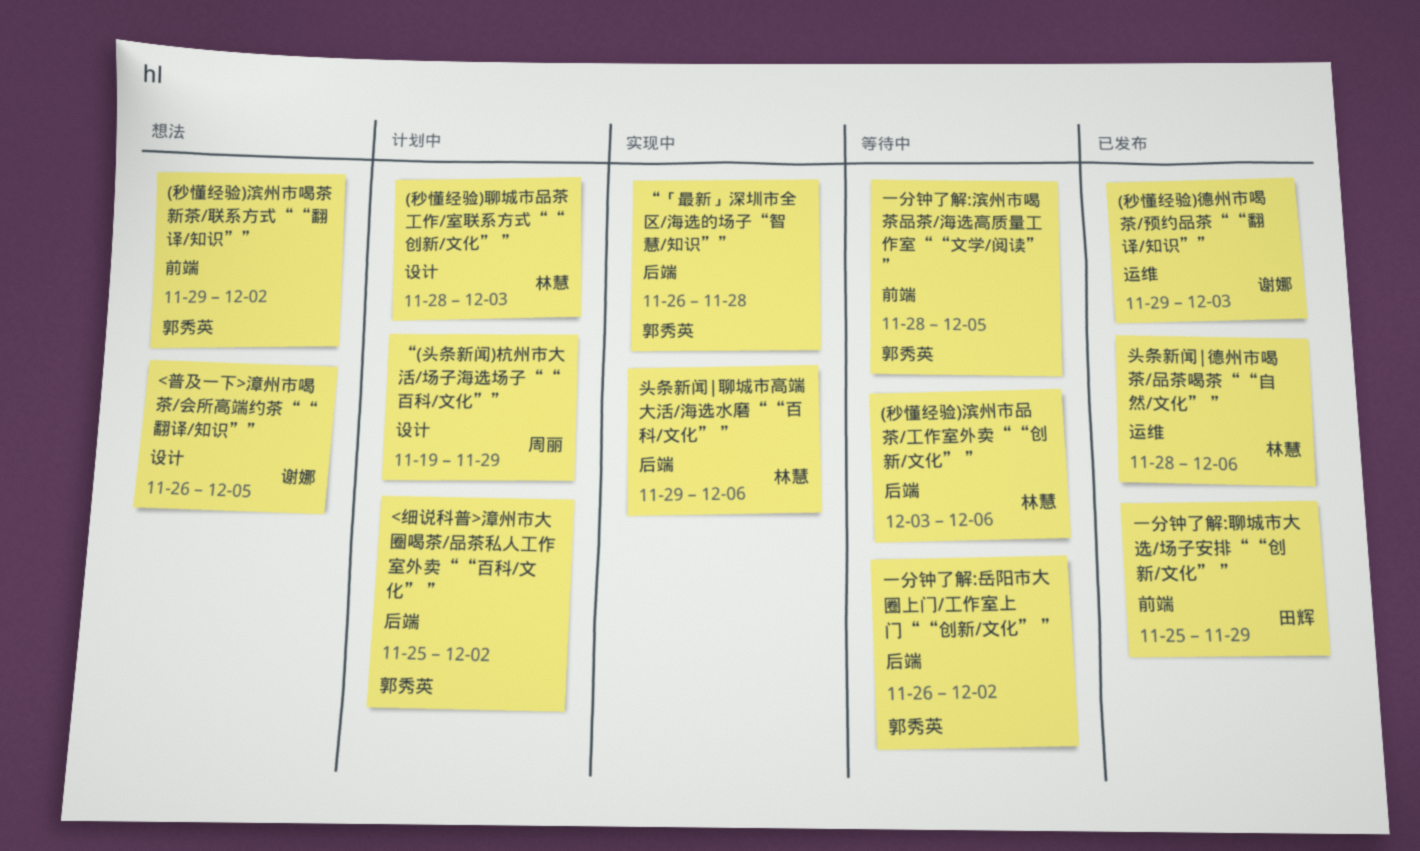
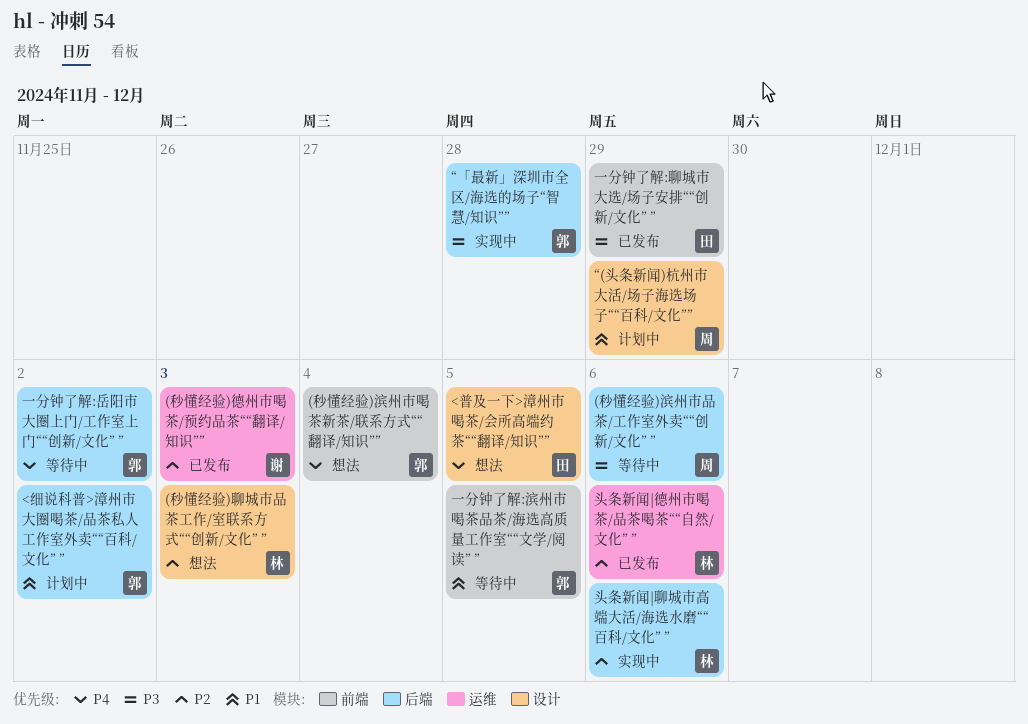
(秒懂经验)滨州市品茶/工作室外卖““创新/文化” ”, owner: 林慧 -> 周丽
(秒懂经验)滨州市喝茶新茶/联系方式““翻译/知识””, due: Dec 2 -> Dec 4
(秒懂经验)聊城市品茶工作/室联系方式““创新/文化” ”, status: 计划中 -> 想法
<普及一下>漳州市喝茶/会所高端约茶““翻译/知识””, owner: 谢娜 -> 田辉

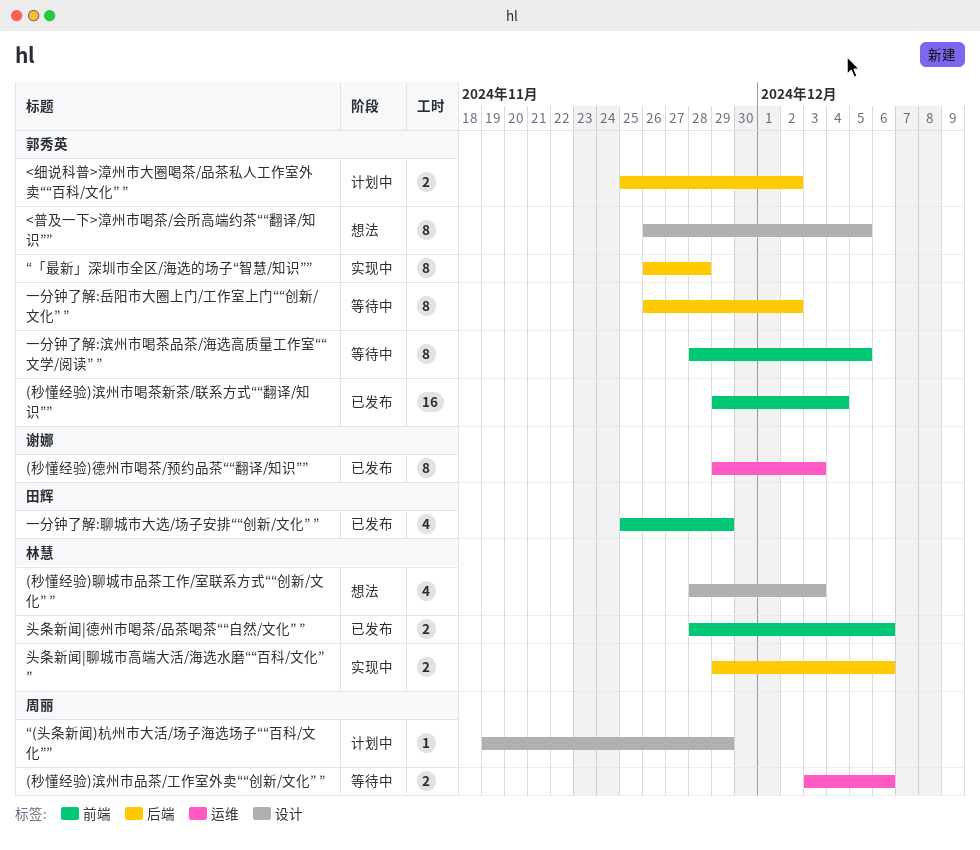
(秒懂经验)滨州市品茶/工作室外卖““创新/文化” ”, label: 后端 -> 运维
(秒懂经验)滨州市喝茶新茶/联系方式““翻译/知识””, status: 想法 -> 已发布
<普及一下>漳州市喝茶/会所高端约茶““翻译/知识””, owner: 田辉 -> 郭秀英
头条新闻|德州市喝茶/品茶喝茶““自然/文化” ”, label: 运维 -> 前端

